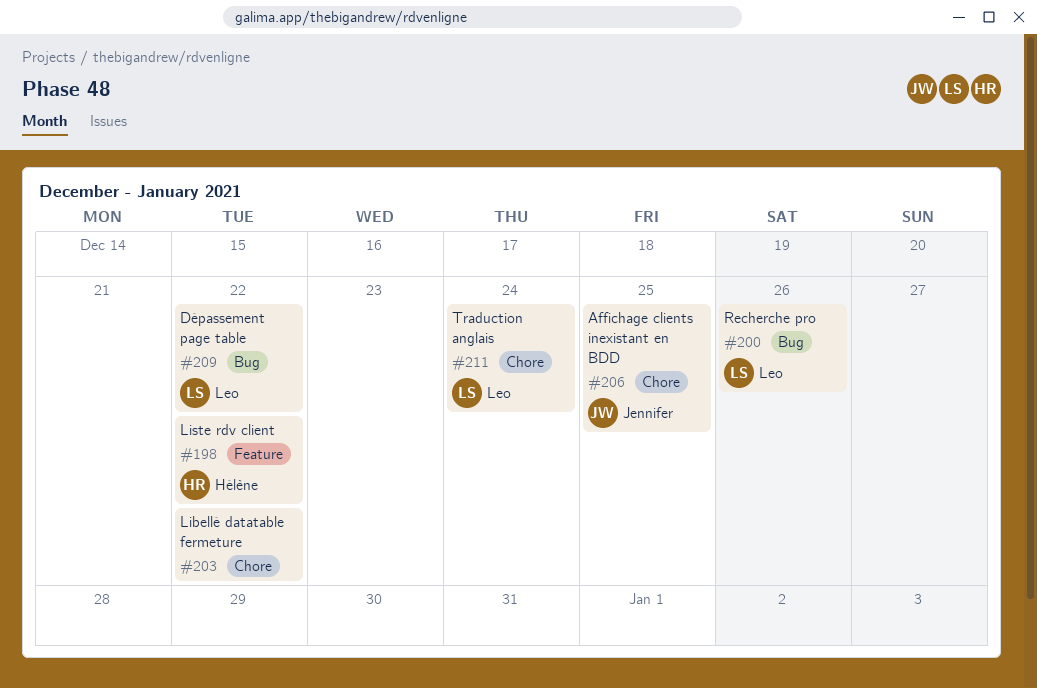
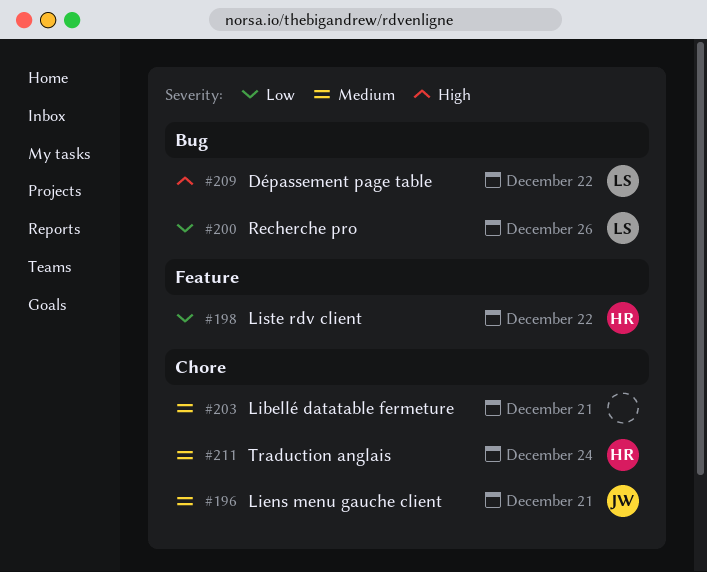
#196: none -> present
#203, due: Dec 22 -> Dec 21
#206: present -> none
#211, owner: Leo -> Hélène

